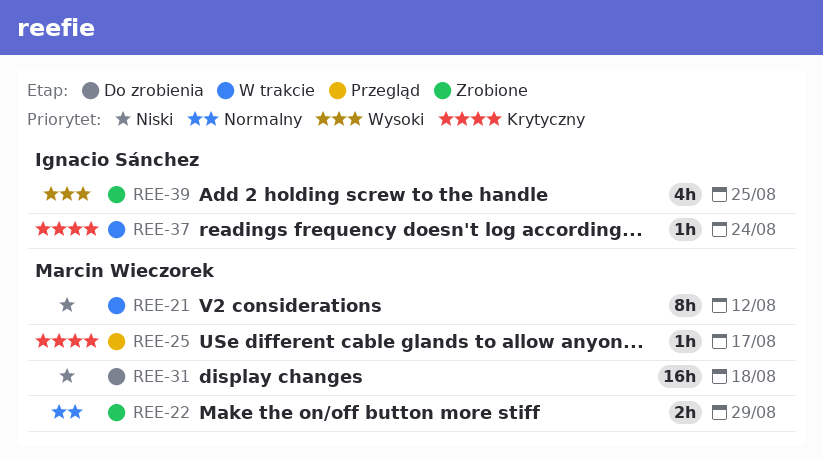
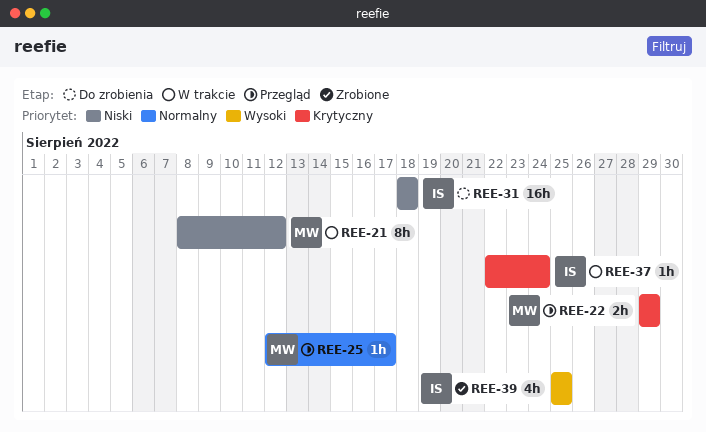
REE-22, status: Zrobione -> Przegląd
REE-22, priority: Normalny -> Krytyczny
REE-25, priority: Krytyczny -> Normalny
REE-31, owner: Marcin Wieczorek -> Ignacio Sánchez

